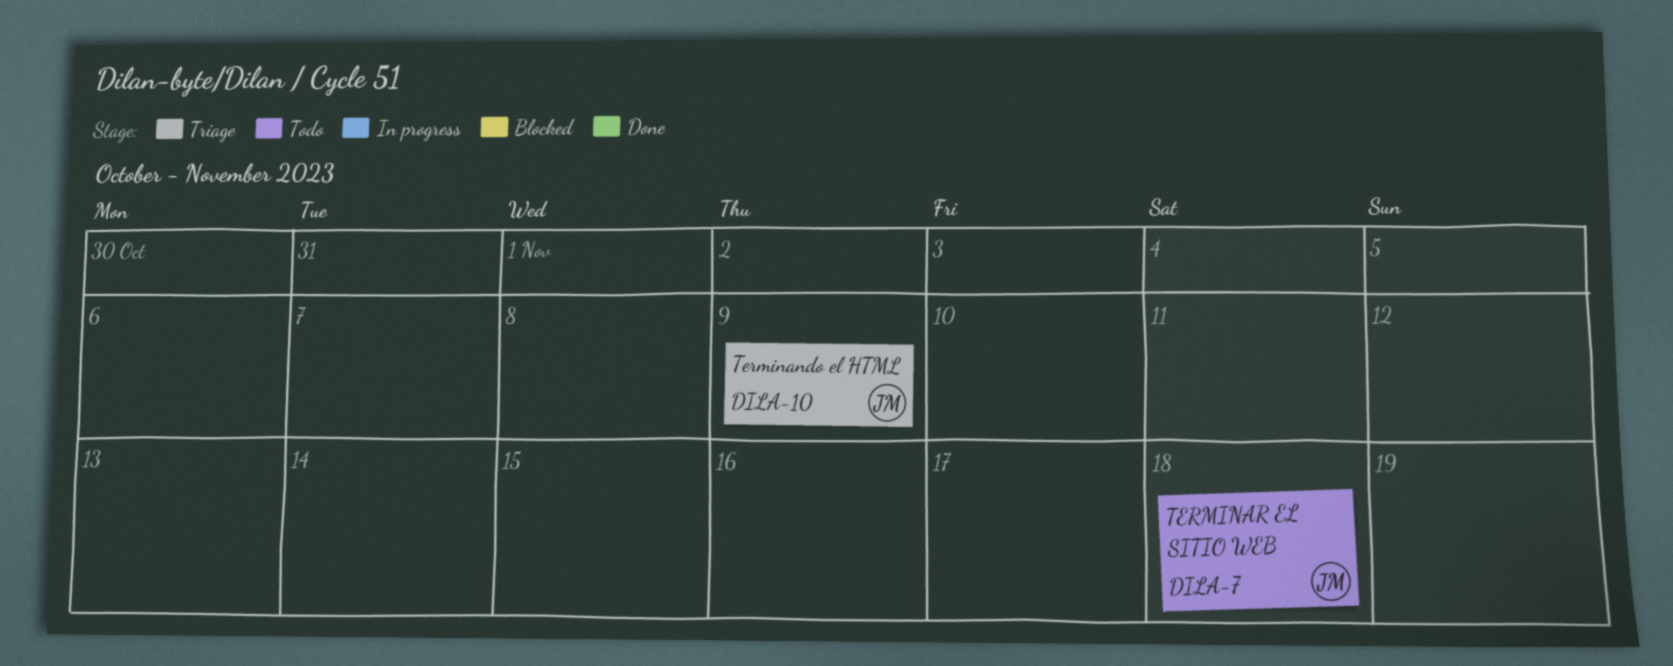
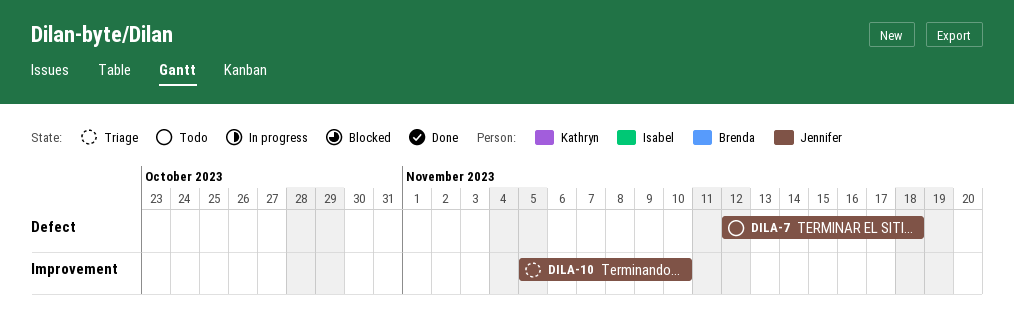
DILA-10, due: Nov 9 -> Nov 10

